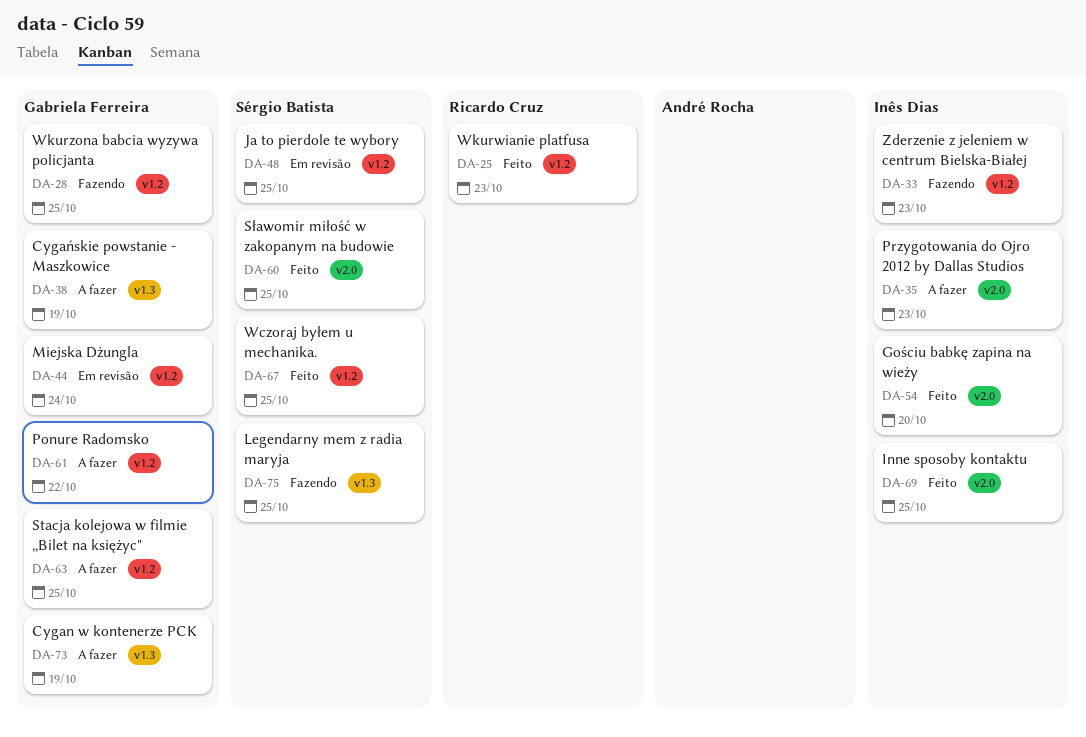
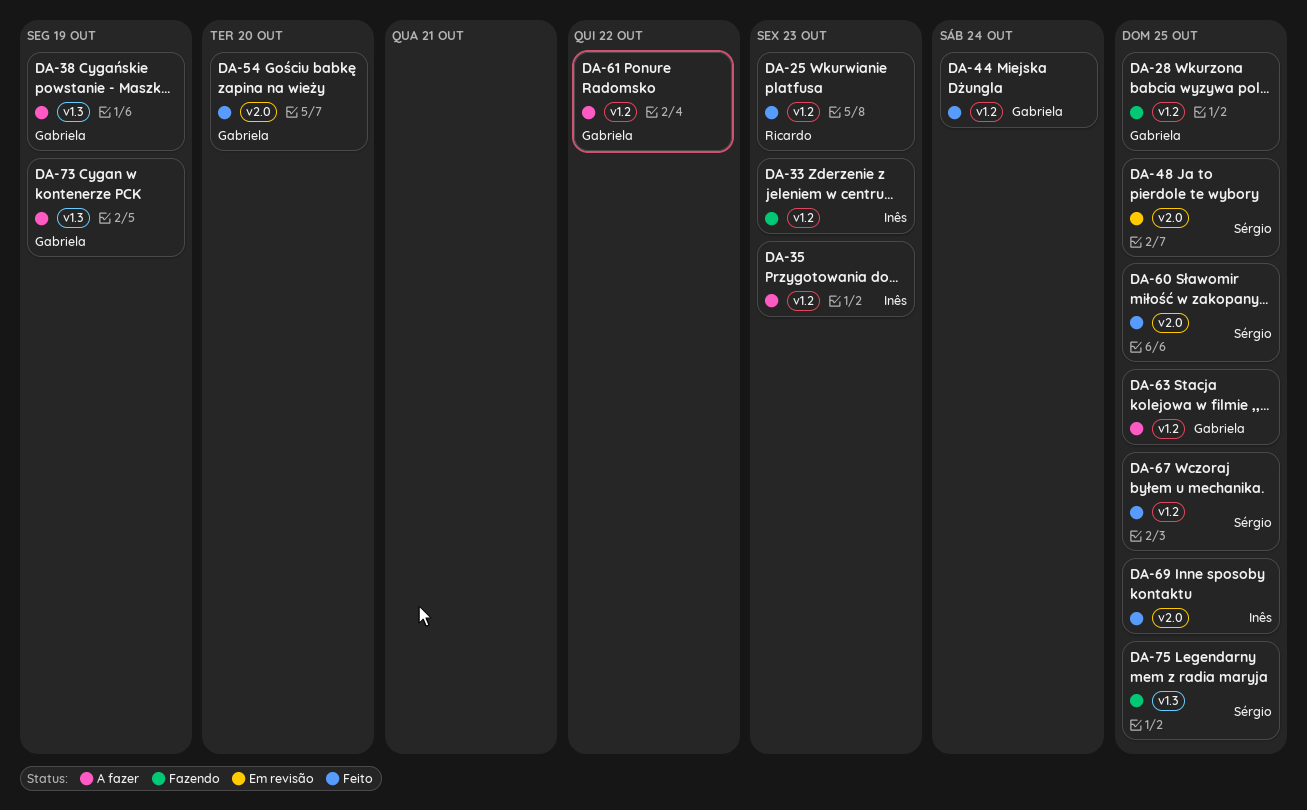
DA-35, label: v2.0 -> v1.2
DA-44, status: Em revisão -> Feito
DA-48, label: v1.2 -> v2.0
DA-54, owner: Inês Dias -> Gabriela Ferreira

